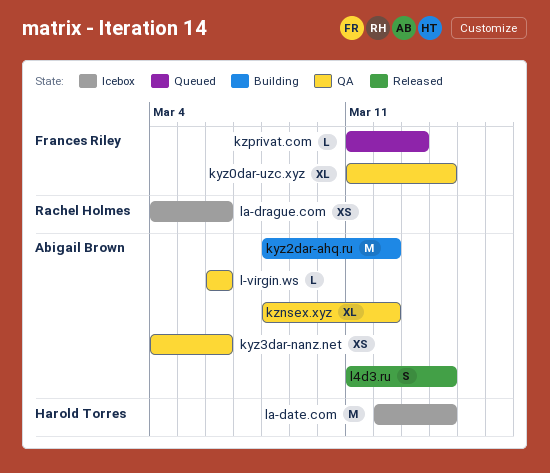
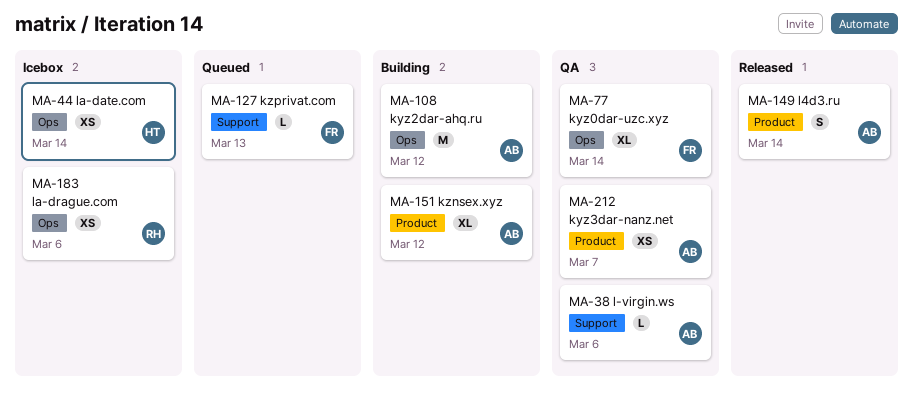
kyz3dar-nanz.net, due: Mar 6 -> Mar 7
kznsex.xyz, status: QA -> Building
la-date.com, estimate: M -> XS

